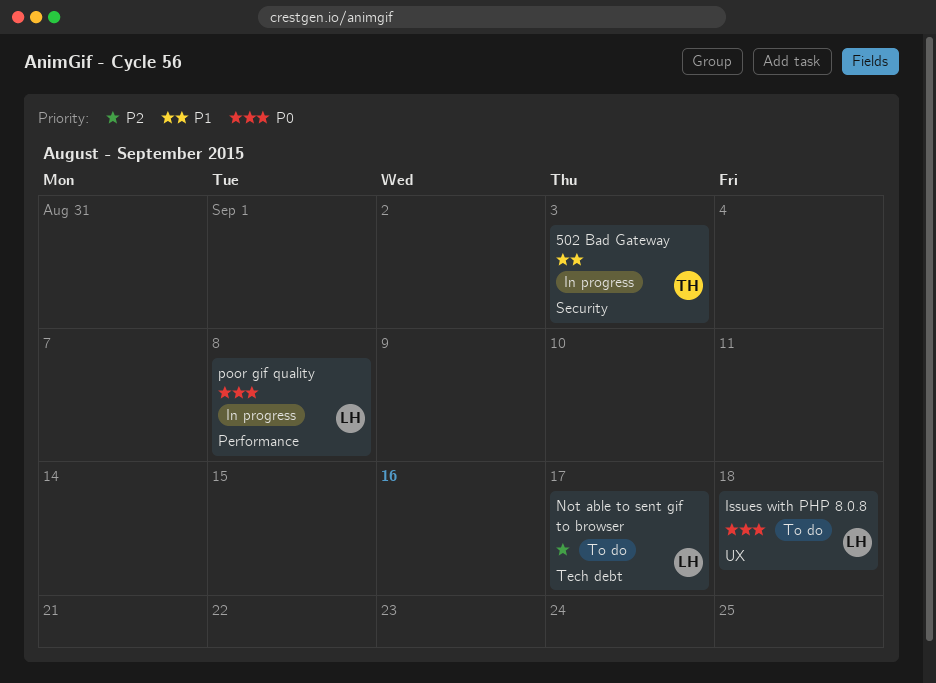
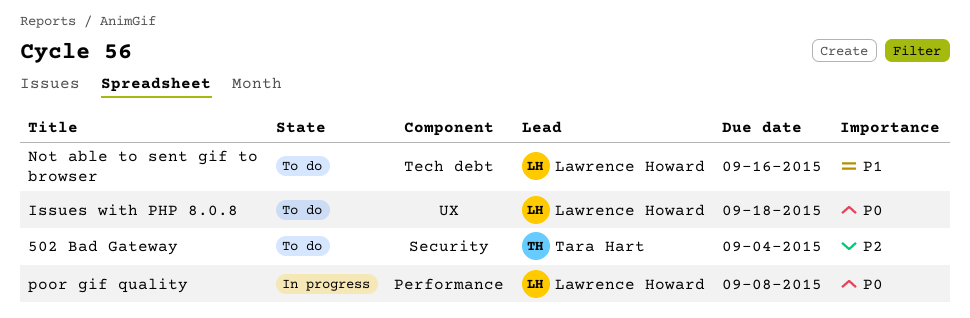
502 Bad Gateway, status: In progress -> To do
502 Bad Gateway, priority: P1 -> P2
502 Bad Gateway, due: Sep 3 -> Sep 4
Not able to sent gif to browser, priority: P2 -> P1
Not able to sent gif to browser, due: Sep 17 -> Sep 16

